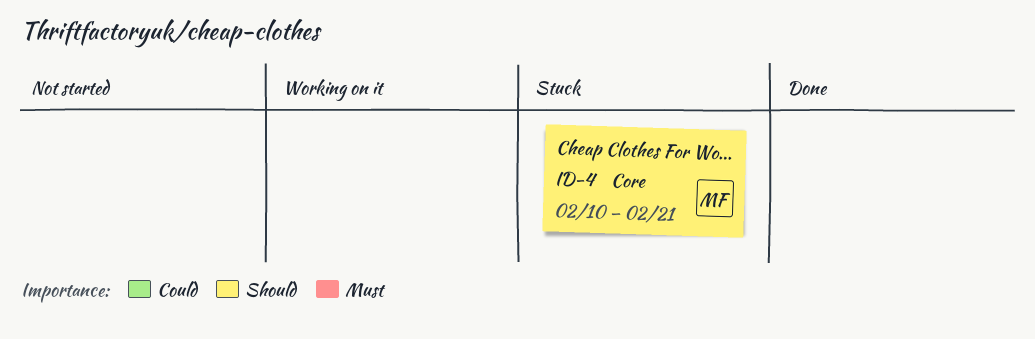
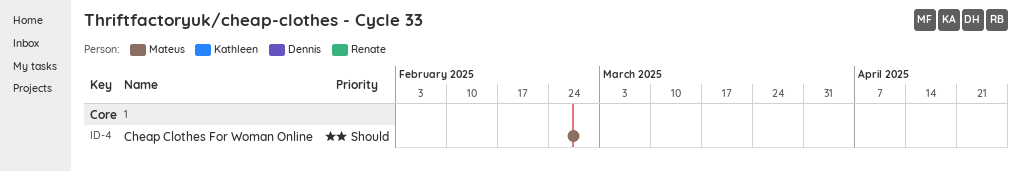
ID-4, start: Feb 10 -> Feb 24
ID-4, due: Feb 21 -> Feb 28

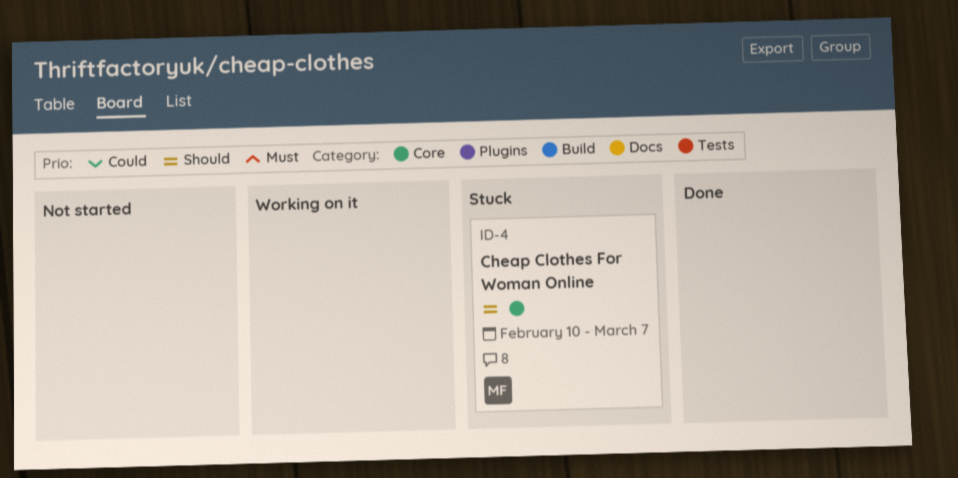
ID-4, start: Feb 24 -> Feb 10
ID-4, due: Feb 28 -> Mar 7

